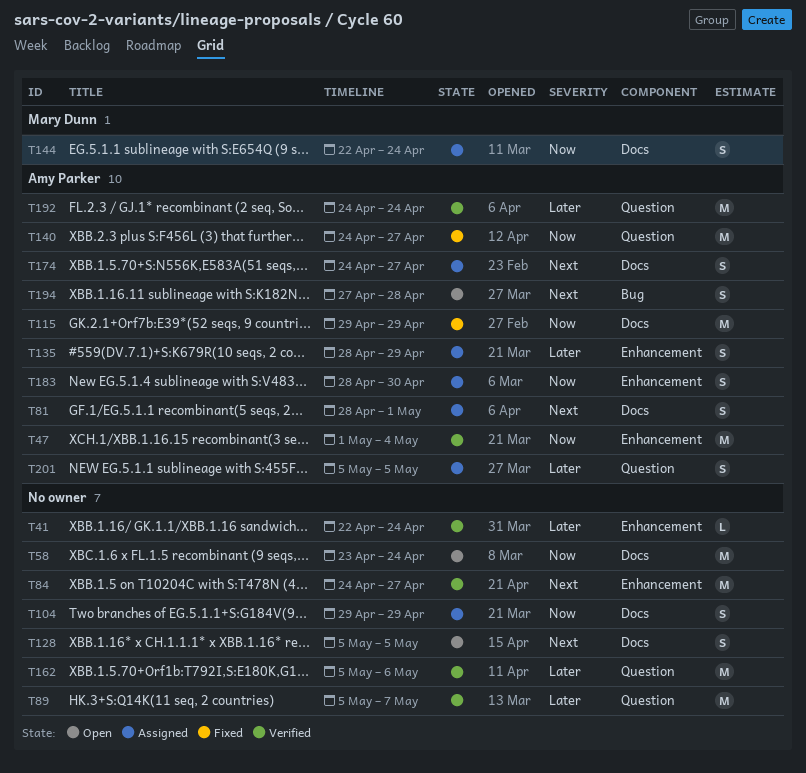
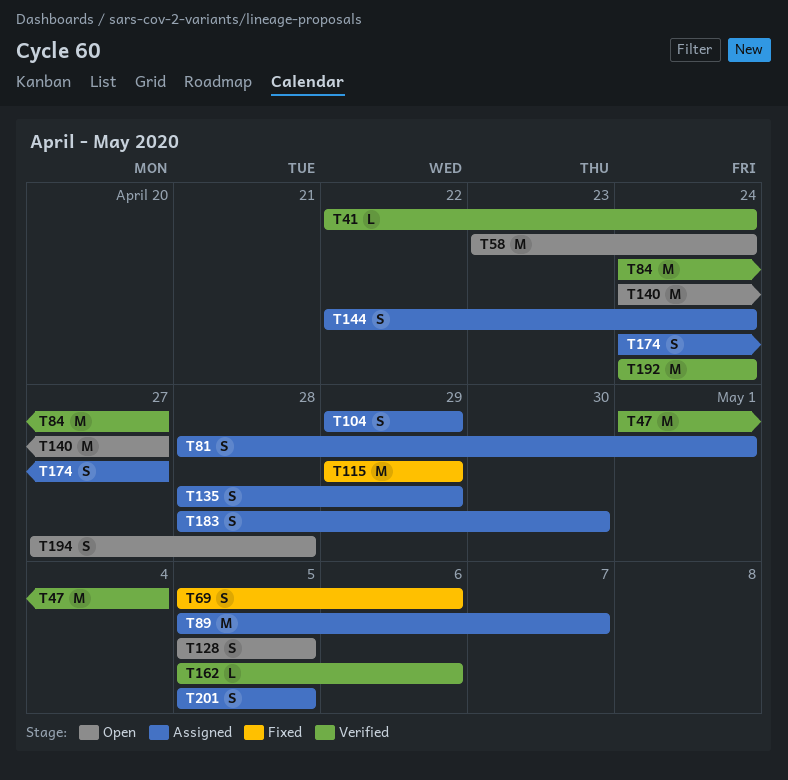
T69: none -> present
T89, status: Verified -> Assigned
T140, status: Fixed -> Open
T162, estimate: M -> L

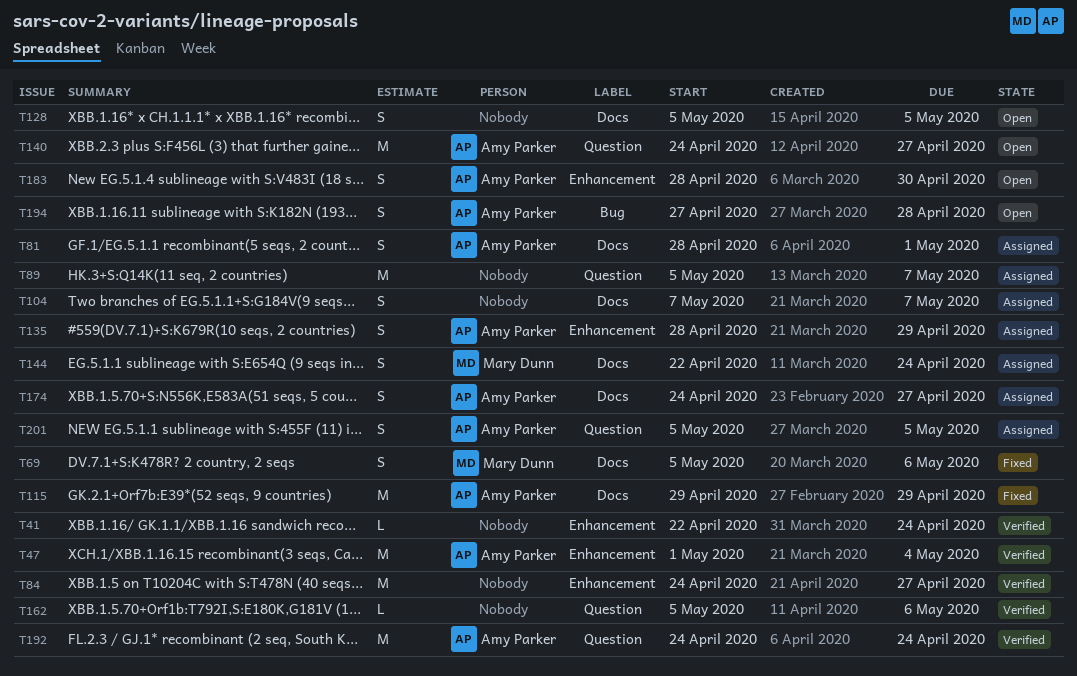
T58: present -> none
T104, start: Apr 29 -> May 7
T104, due: Apr 29 -> May 7
T183, status: Assigned -> Open

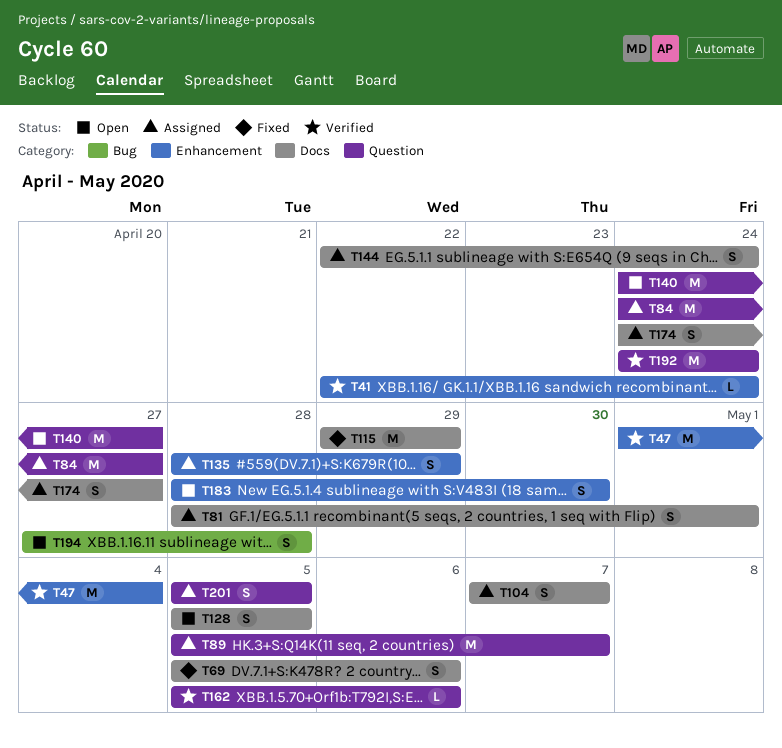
T84, status: Verified -> Assigned
T84, label: Enhancement -> Question

